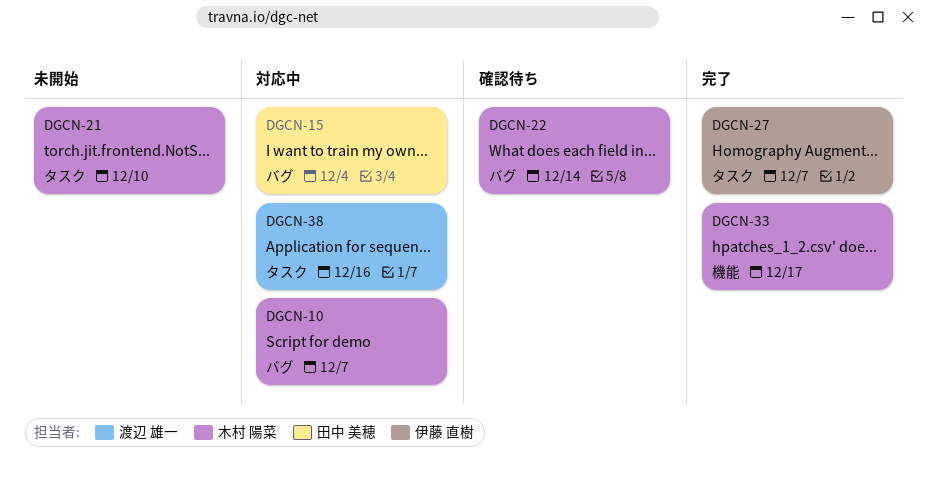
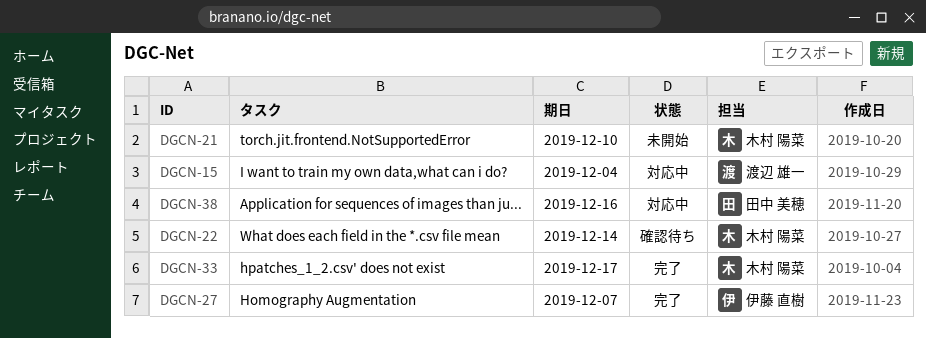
DGCN-10: present -> none
DGCN-15, owner: 田中 美穂 -> 渡辺 雄一
DGCN-38, owner: 渡辺 雄一 -> 田中 美穂

